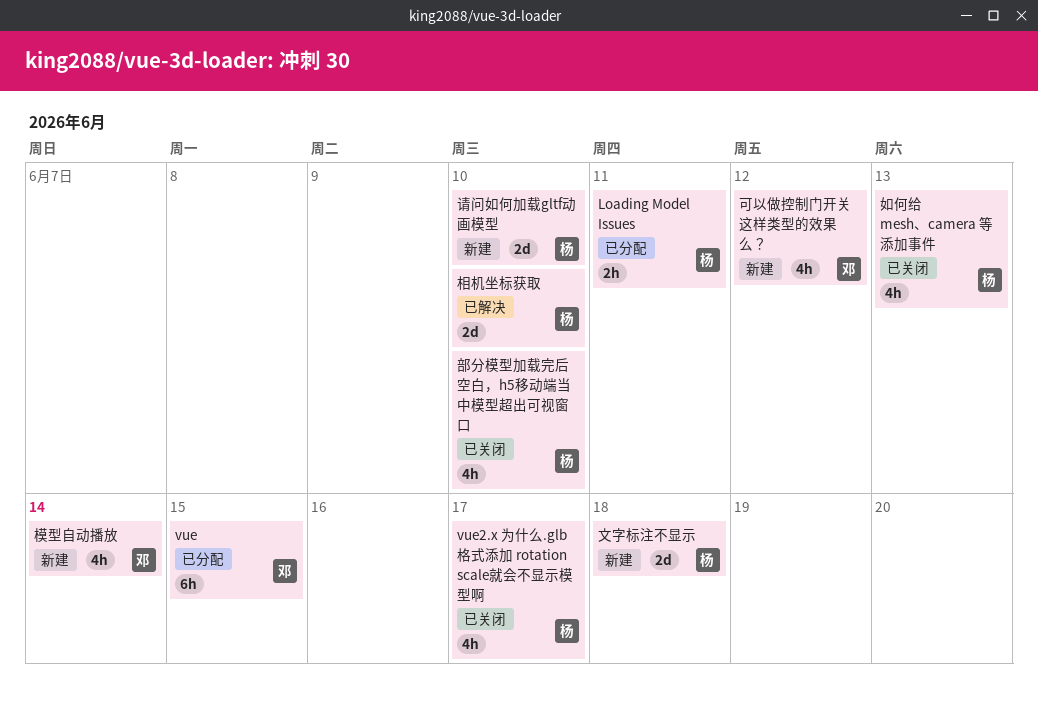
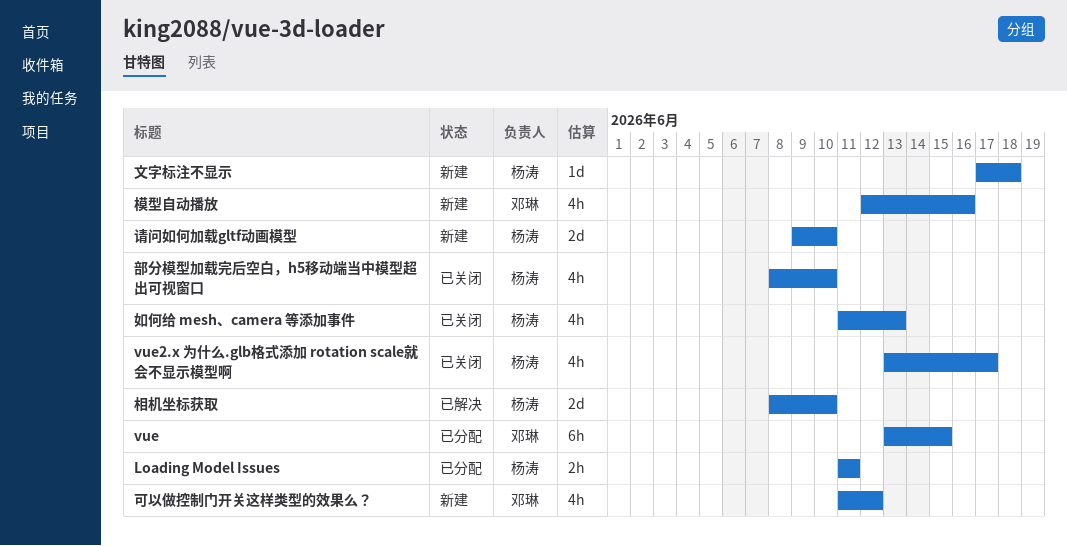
文字标注不显示, estimate: 2d -> 1d
模型自动播放, due: Jun 14 -> Jun 16

